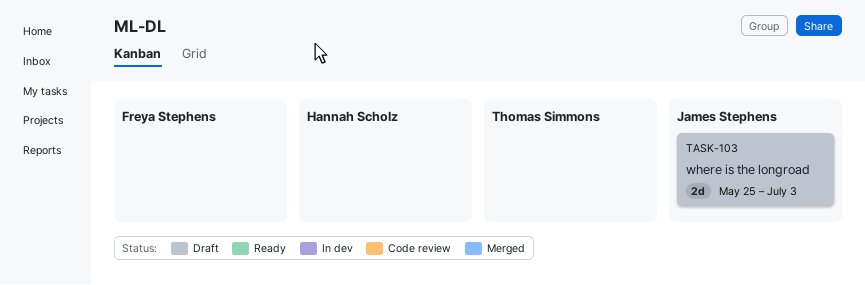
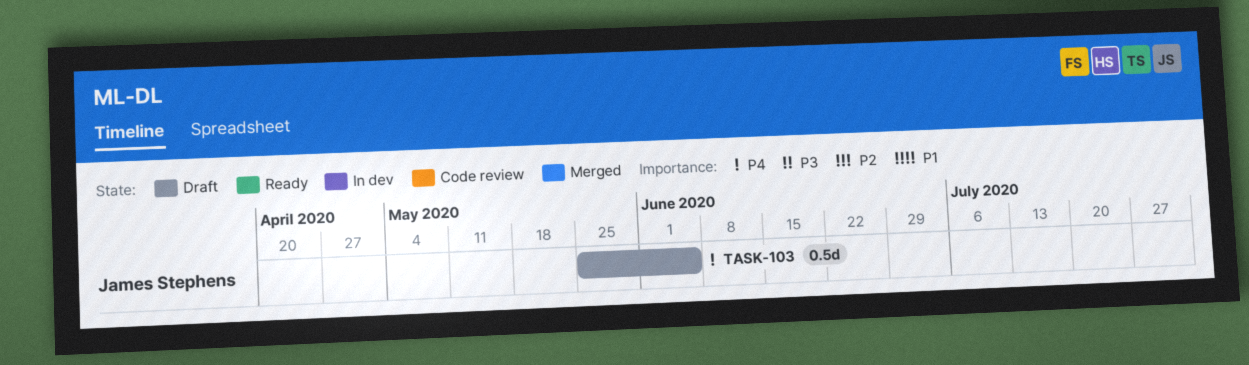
TASK-103, estimate: 2d -> 0.5d
TASK-103, due: Jul 3 -> Jun 5

